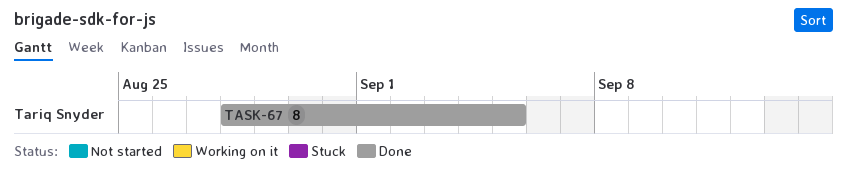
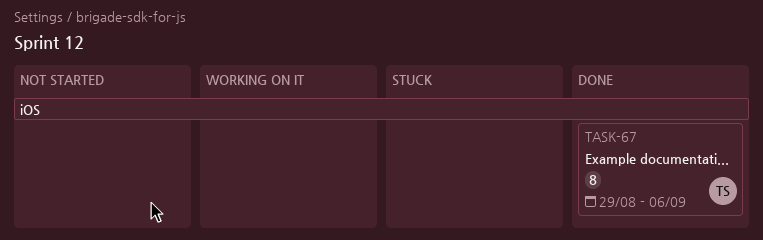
TASK-67, start: Aug 28 -> Aug 29
TASK-67, due: Sep 5 -> Sep 6

